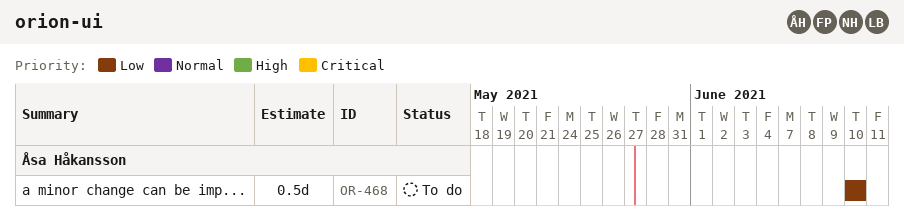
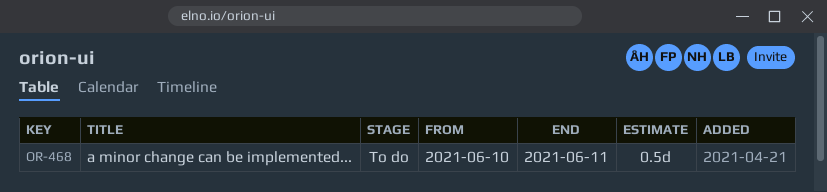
OR-468, due: Jun 10 -> Jun 11

